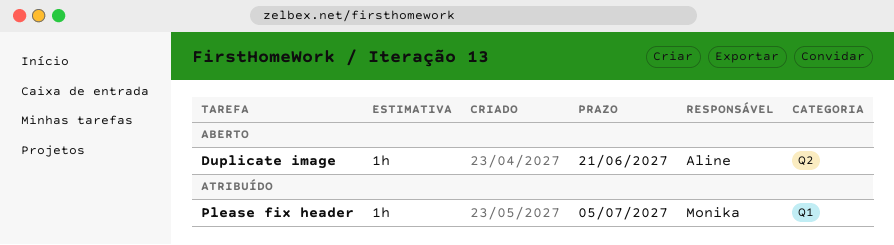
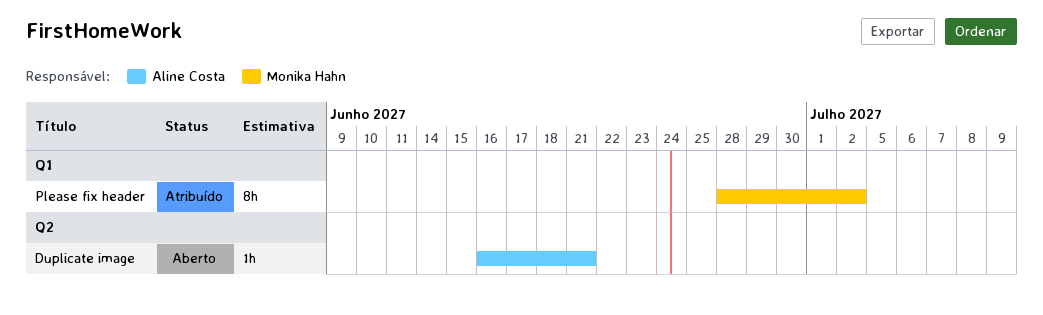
Please fix header, estimate: 1h -> 8h
Please fix header, due: Jul 5 -> Jul 2

